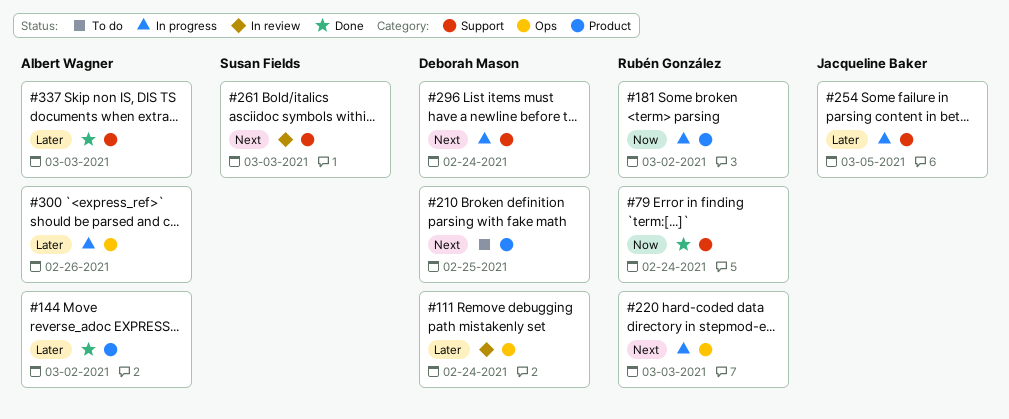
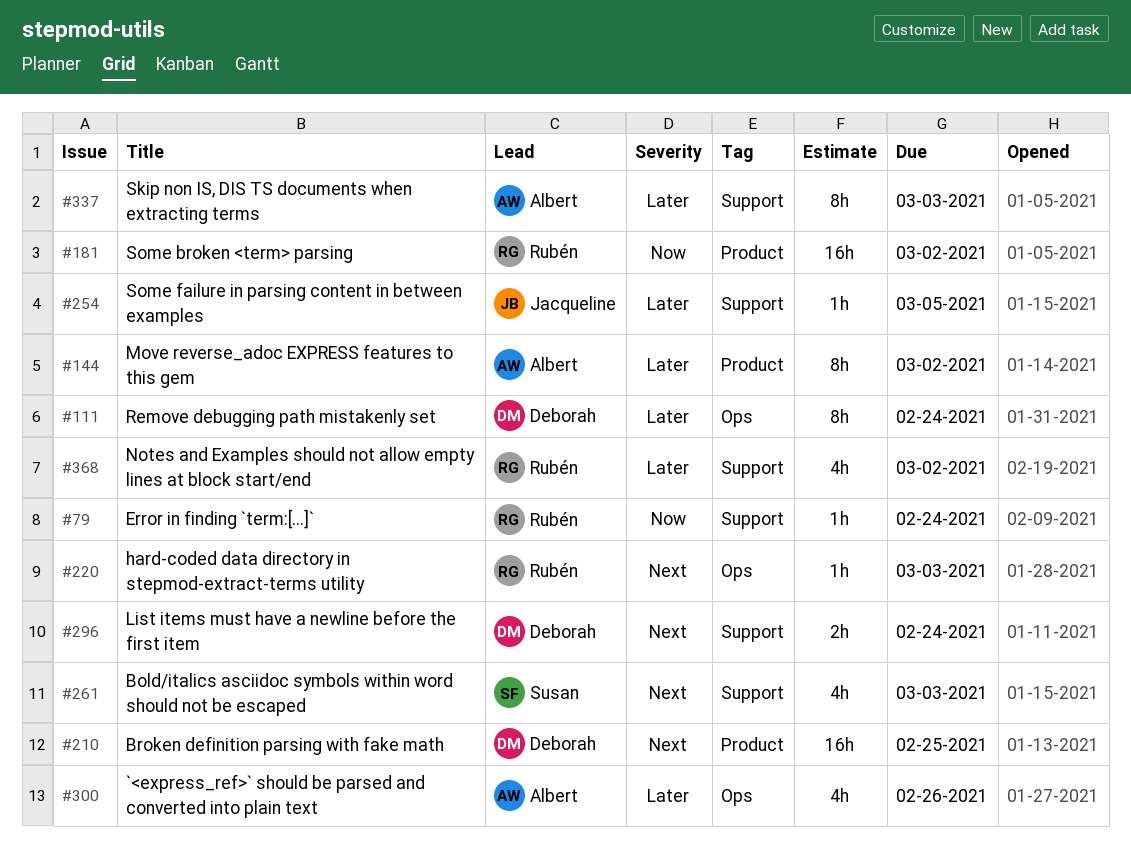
#368: none -> present

